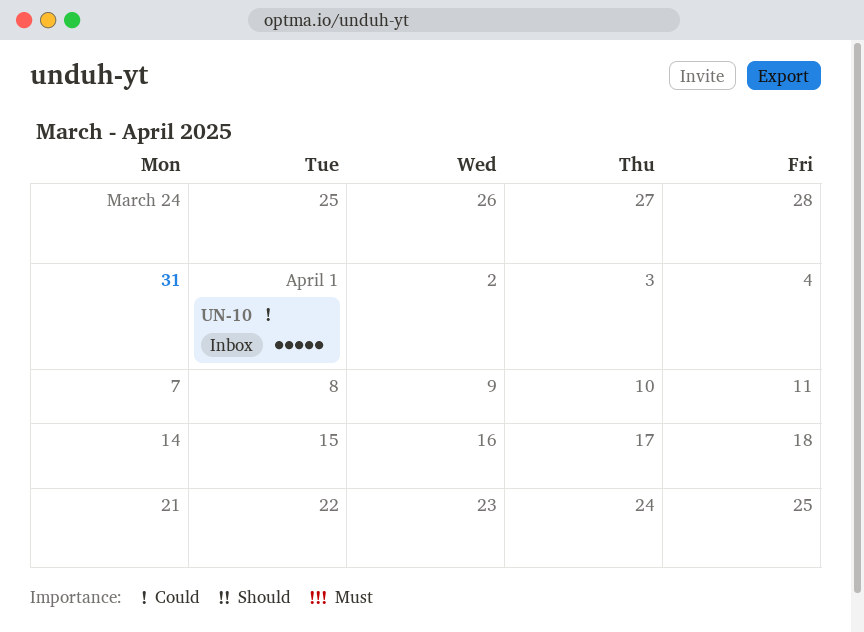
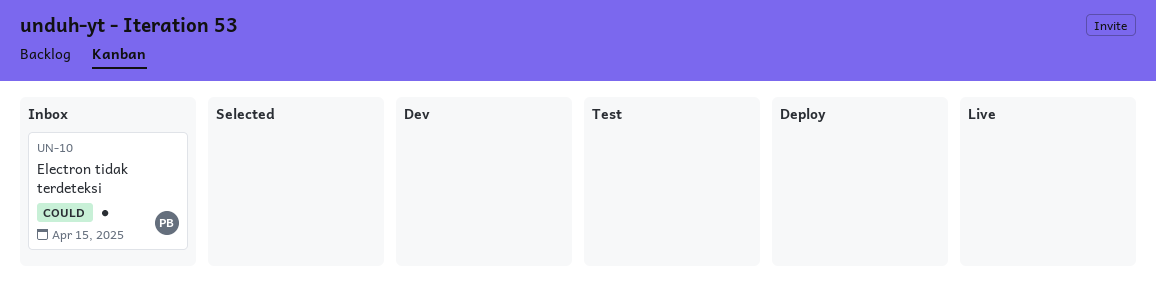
UN-10, estimate: 5 -> 1
UN-10, due: Apr 1 -> Apr 15

